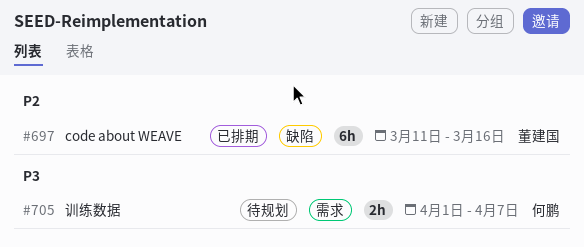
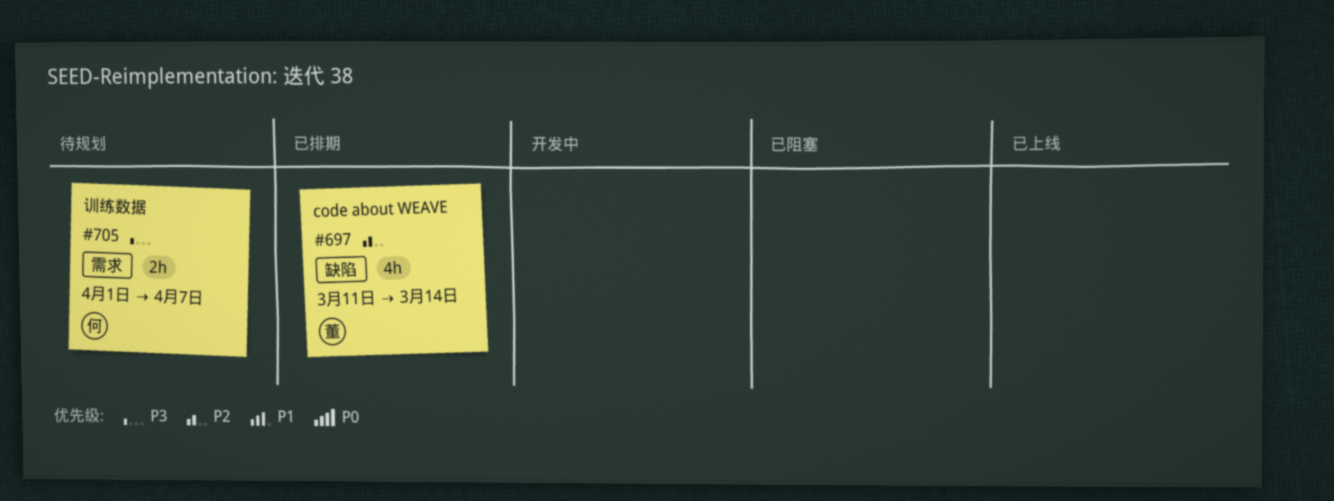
#697, estimate: 6h -> 4h
#697, due: Mar 16 -> Mar 14

